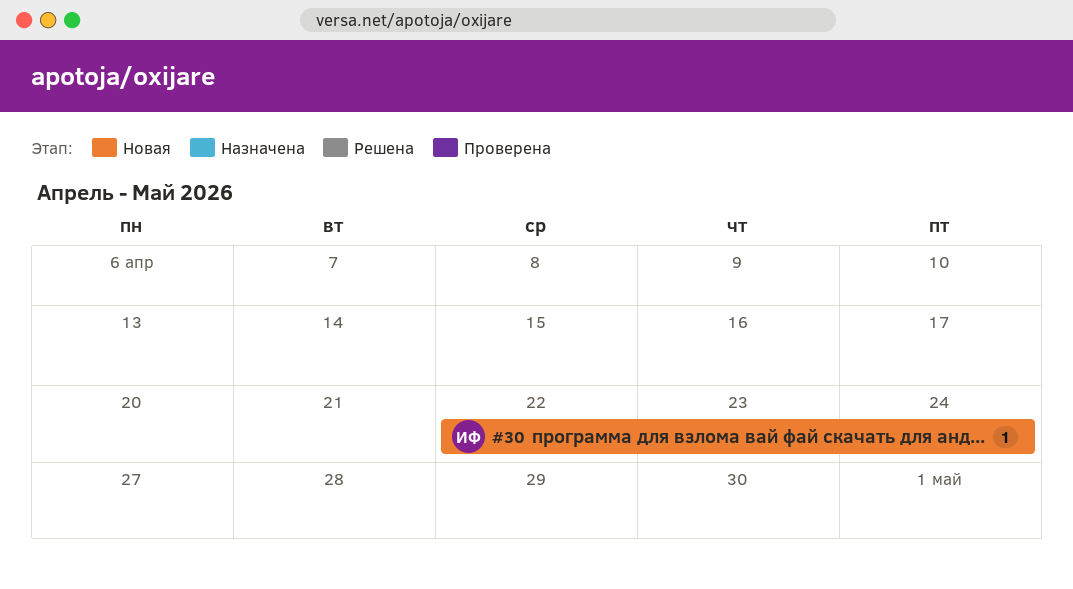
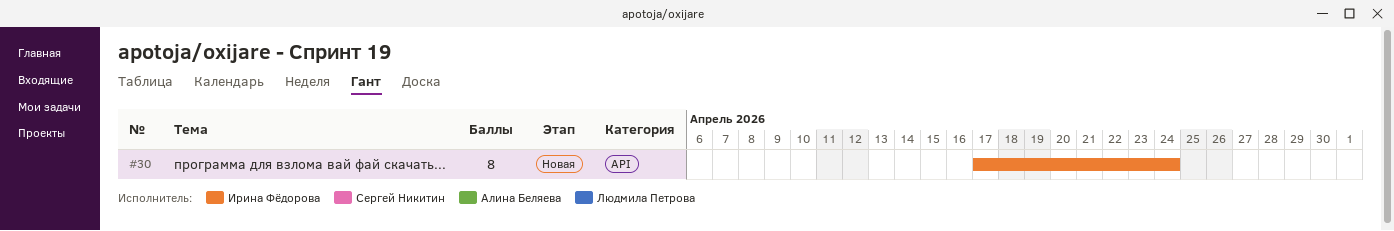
#30, estimate: 1 -> 8
#30, start: Apr 22 -> Apr 17

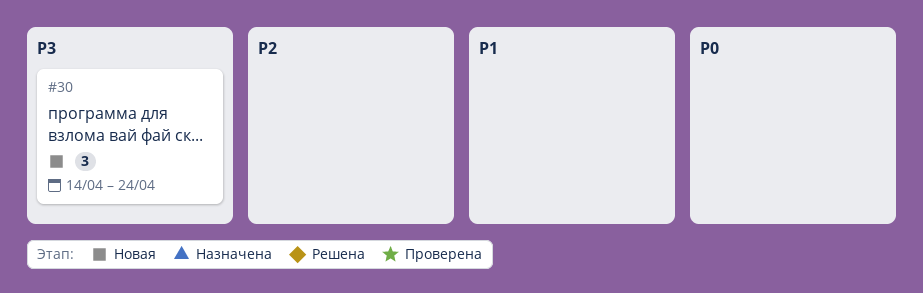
#30, estimate: 8 -> 3
#30, start: Apr 17 -> Apr 14

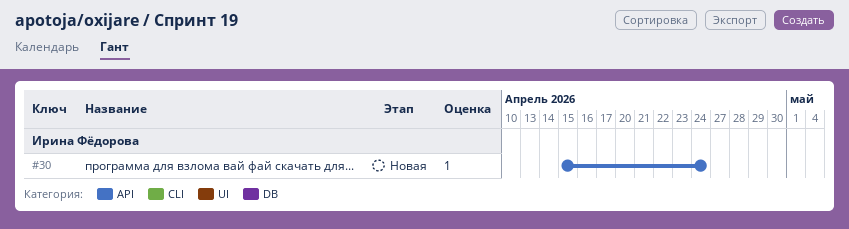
#30, estimate: 3 -> 1
#30, start: Apr 14 -> Apr 15

